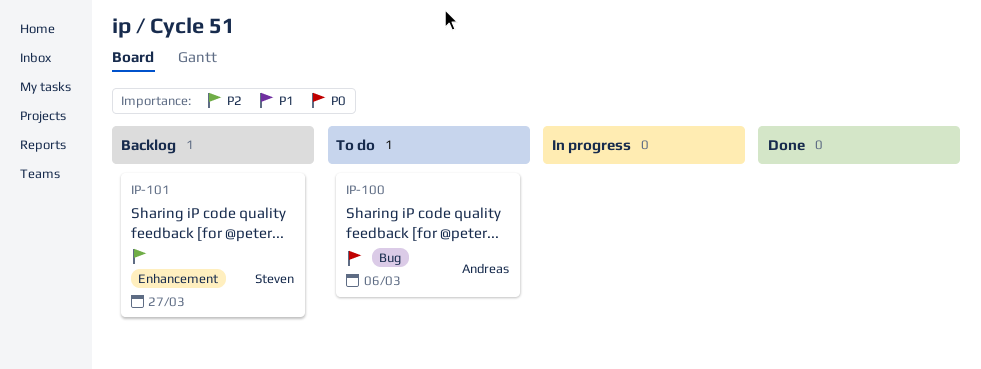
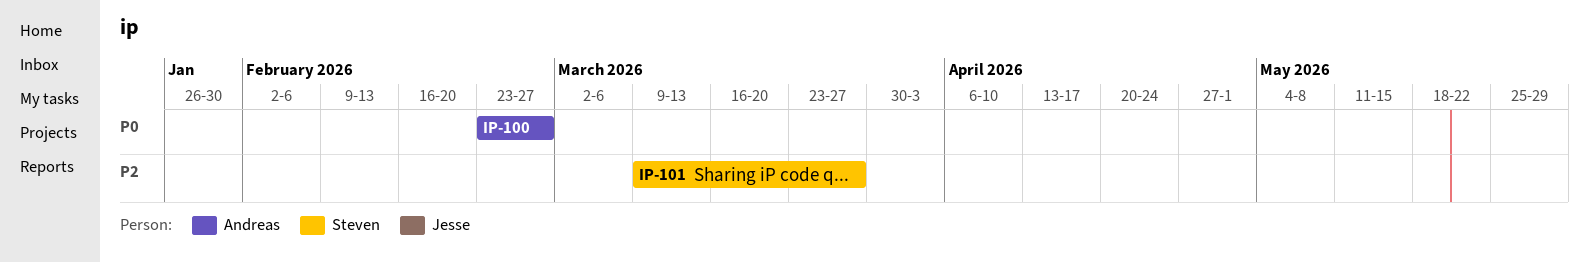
IP-100, due: Mar 6 -> Feb 27

